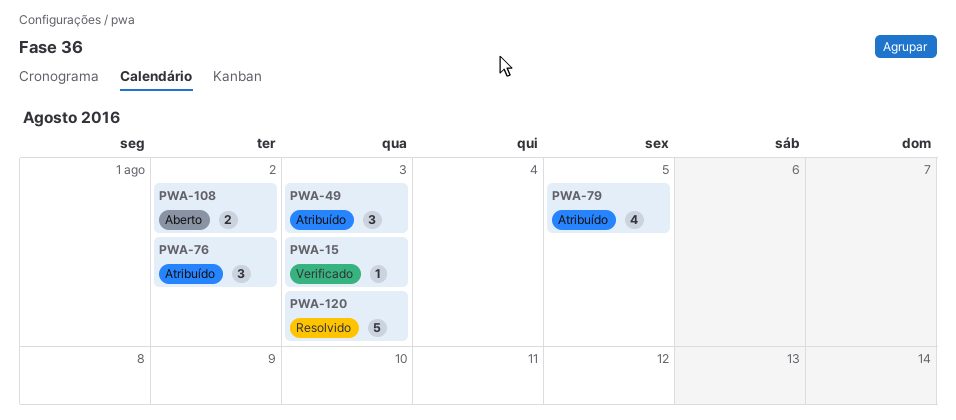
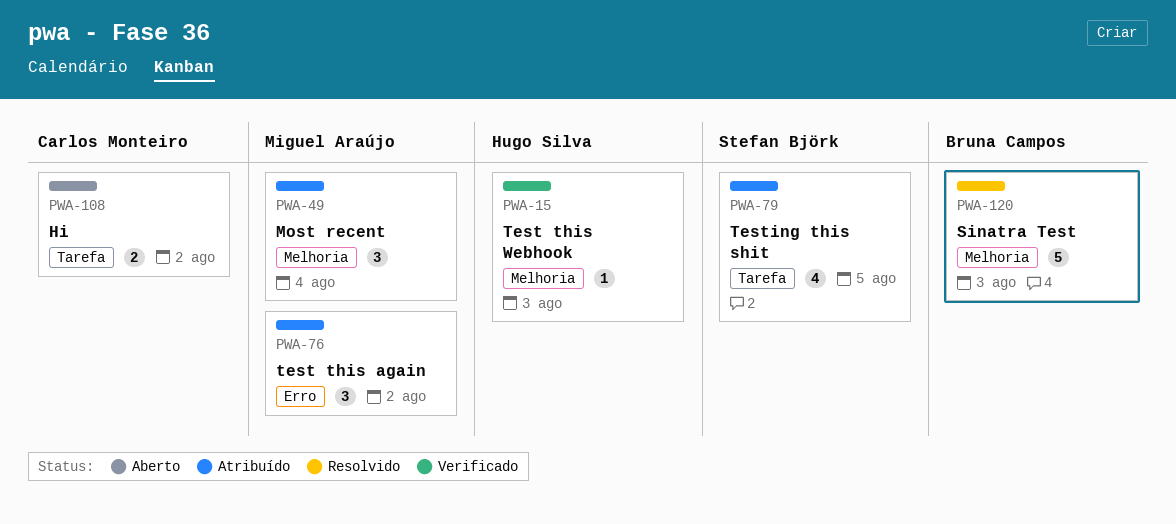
PWA-49, due: Aug 3 -> Aug 4

